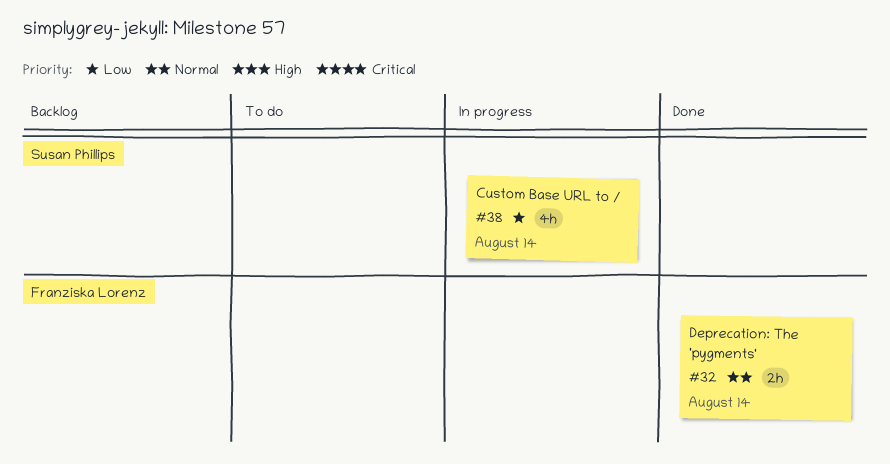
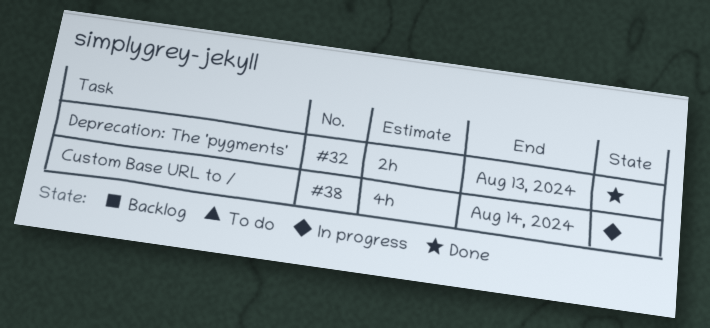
#32, due: Aug 14 -> Aug 13

